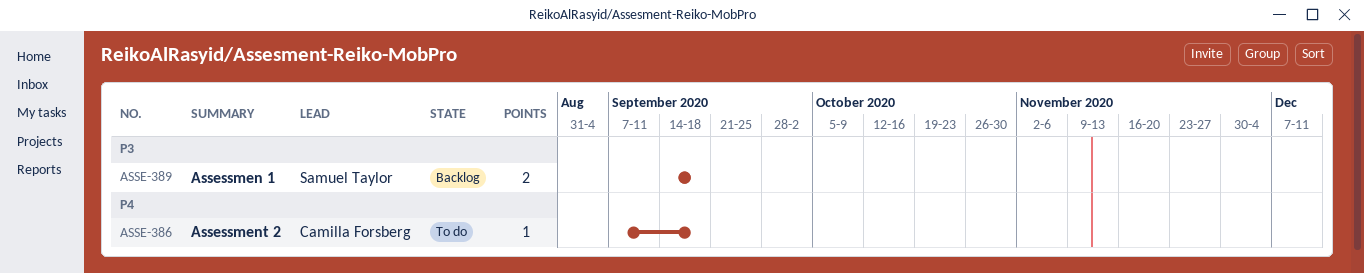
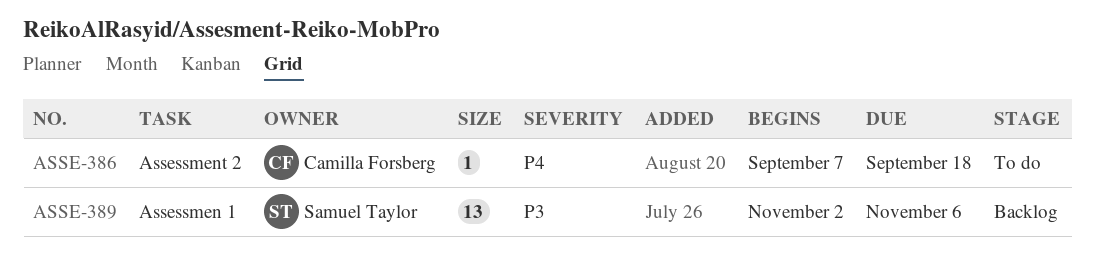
ASSE-389, estimate: 2 -> 13
ASSE-389, start: Sep 14 -> Nov 2
ASSE-389, due: Sep 18 -> Nov 6

